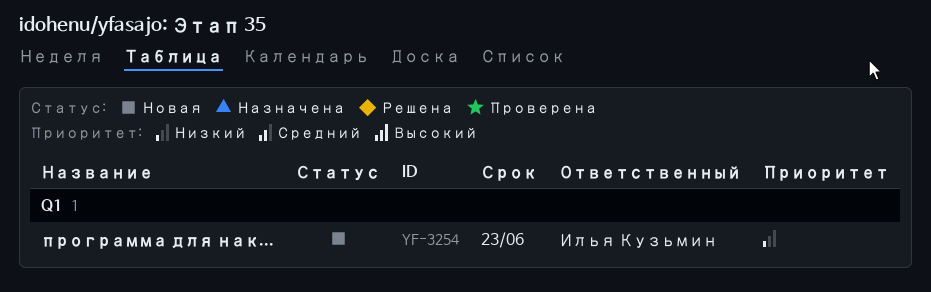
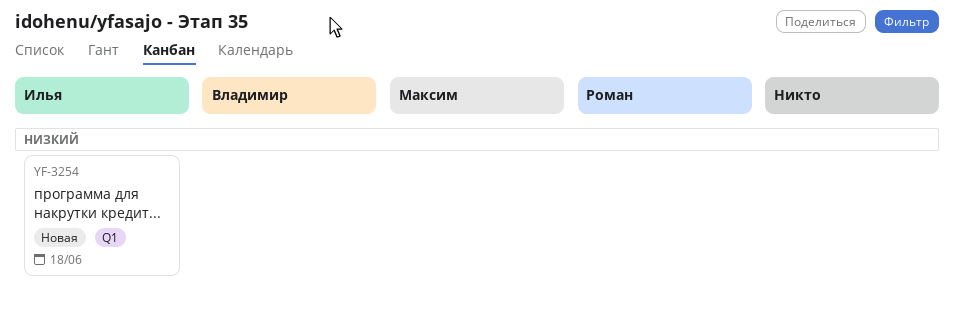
YF-3254, due: Jun 23 -> Jun 18

